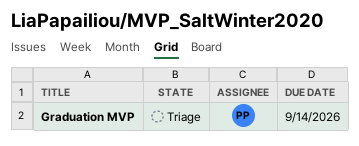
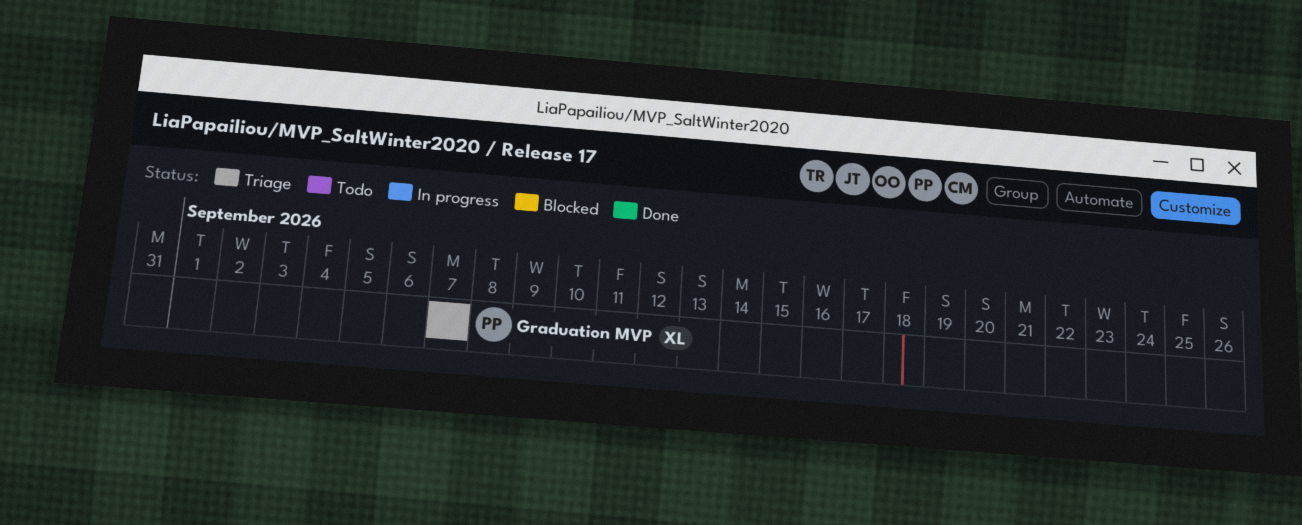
Graduation MVP, due: Sep 14 -> Sep 7

